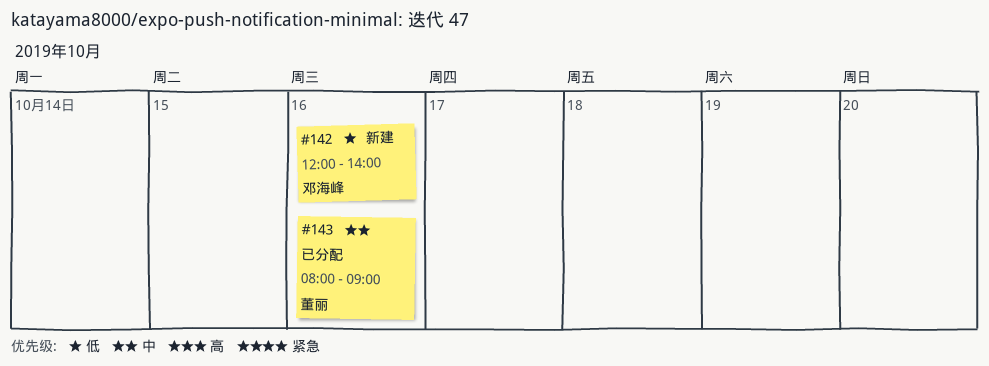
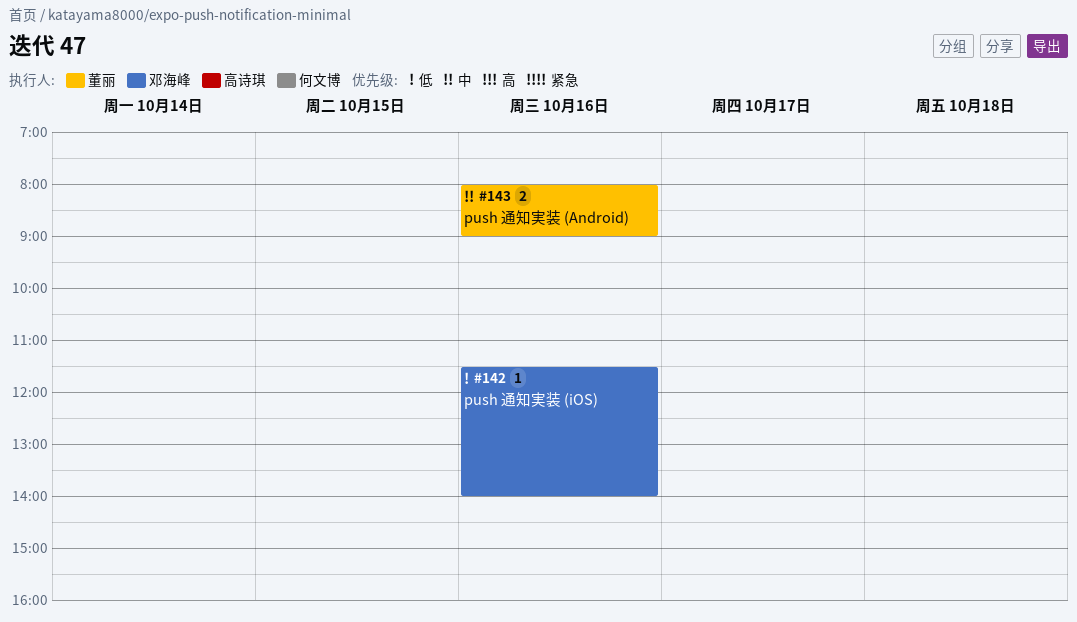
#142, begins: 12:00 -> 11:30

